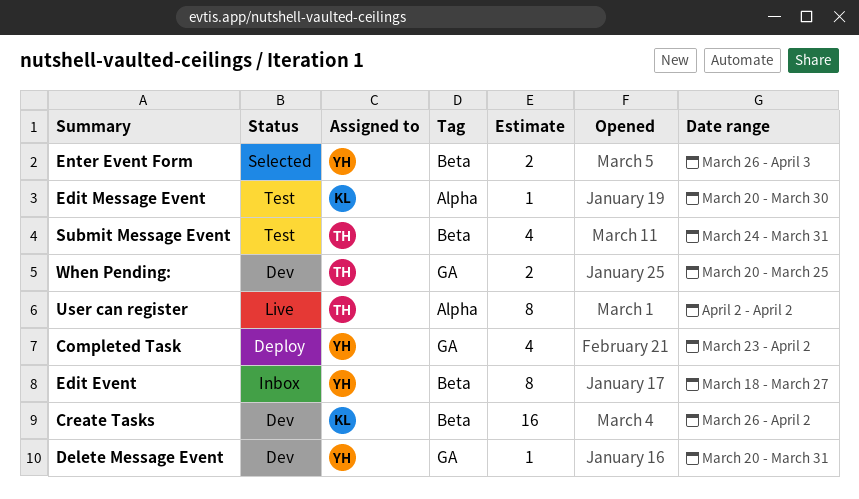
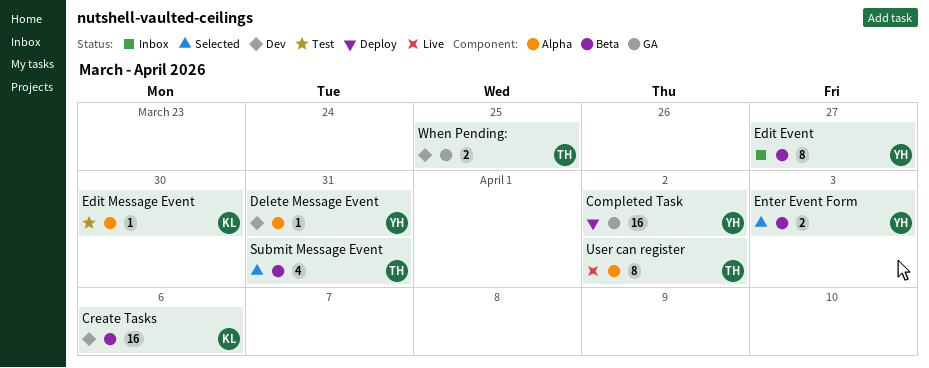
Completed Task, estimate: 4 -> 16
Create Tasks, due: Apr 2 -> Apr 6
Delete Message Event, label: GA -> Alpha
Submit Message Event, status: Test -> Selected

